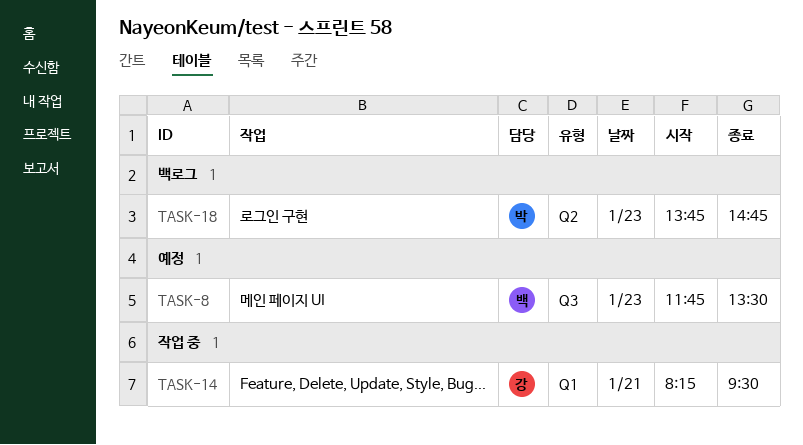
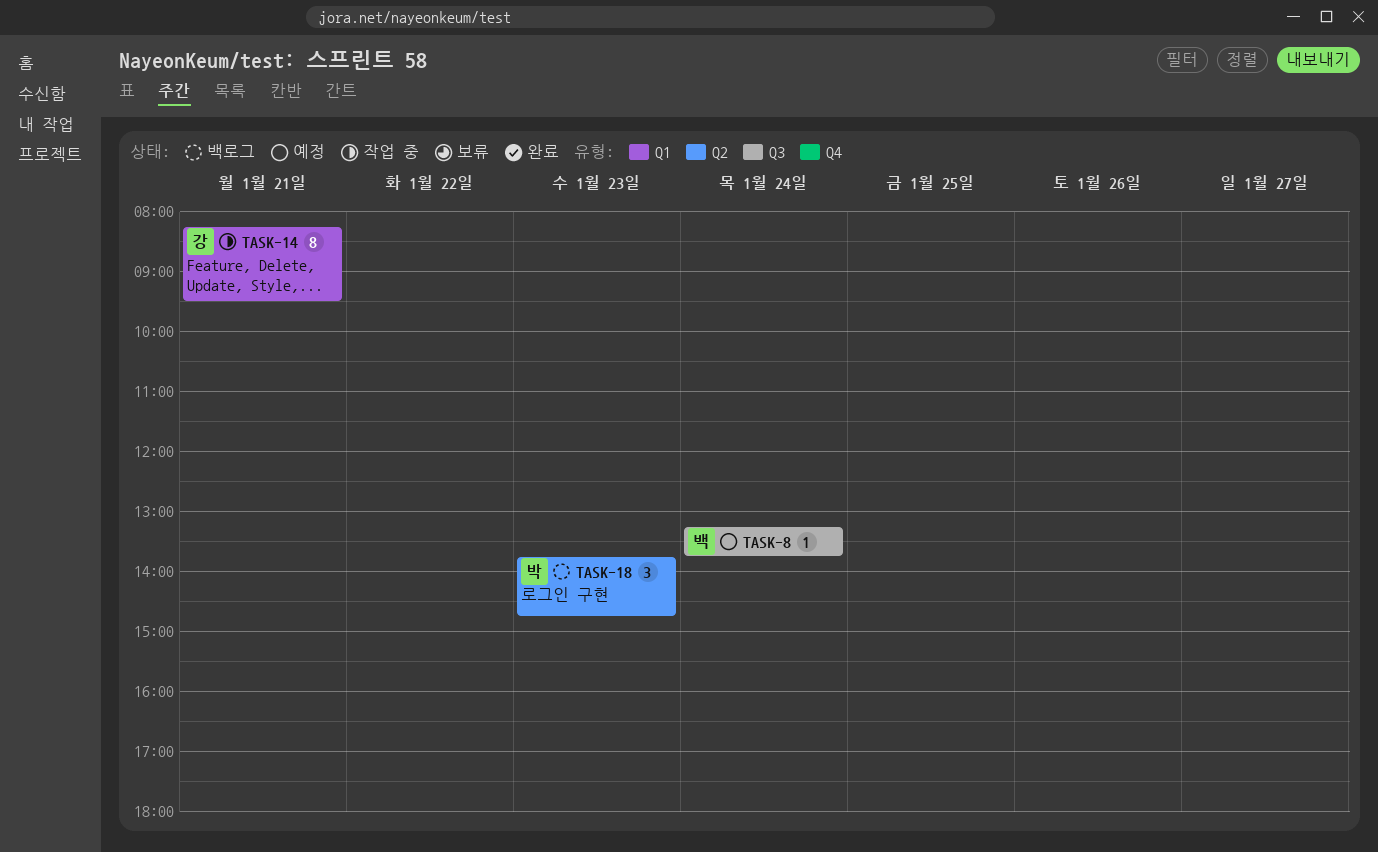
TASK-8, day: Jan 23 -> Jan 24
TASK-8, begins: 11:45 -> 13:15
TASK-8, ends: 13:30 -> 13:45

